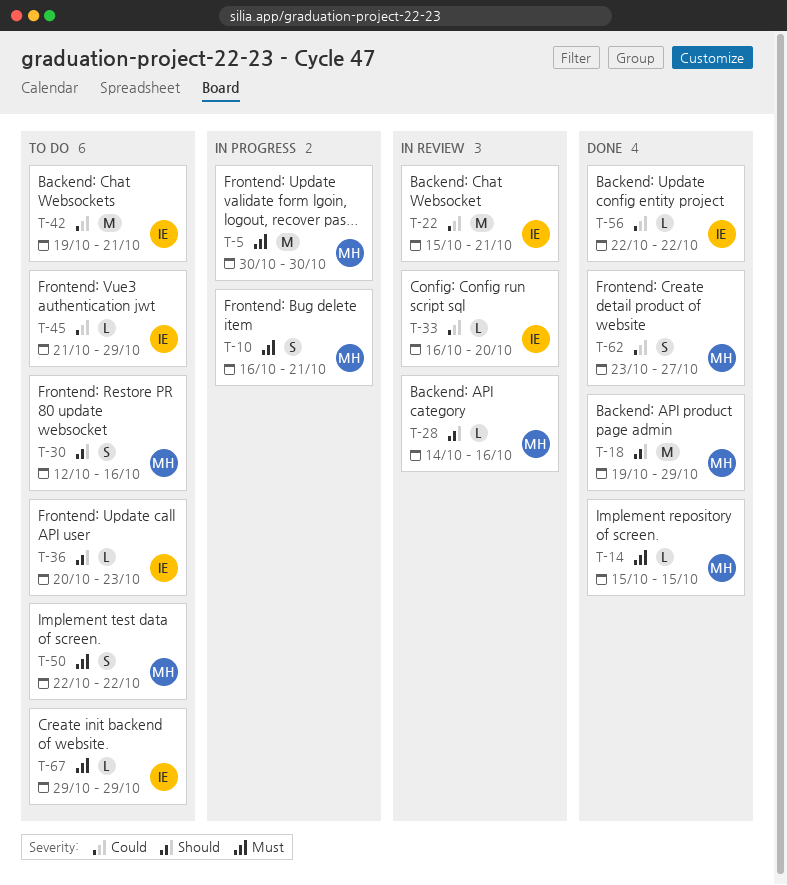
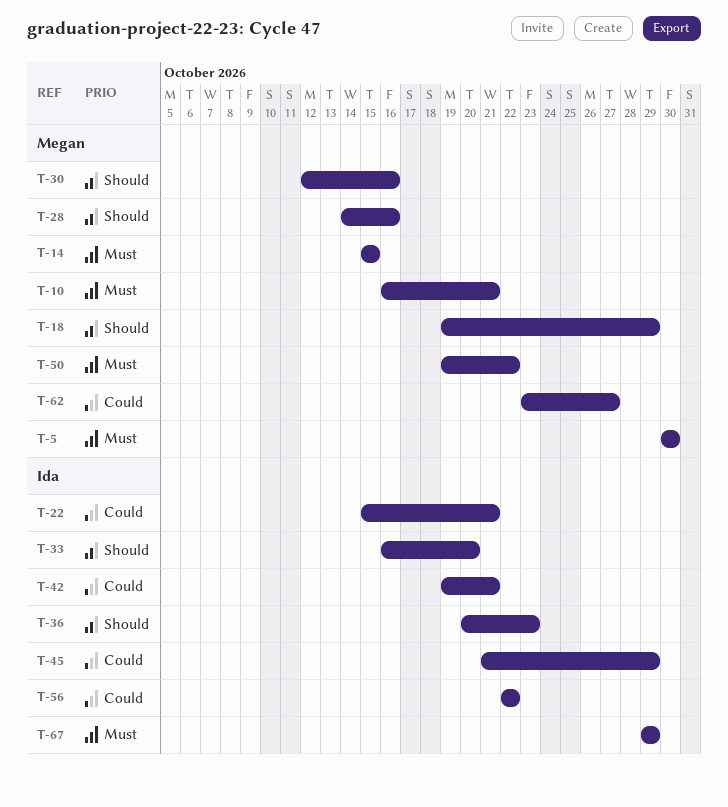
T-33, priority: Could -> Should
T-50, start: Oct 22 -> Oct 19

